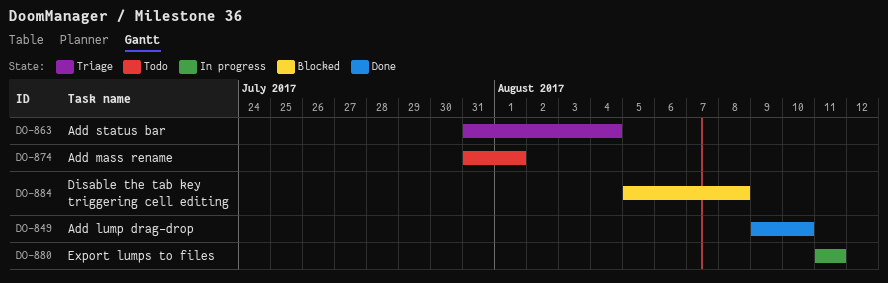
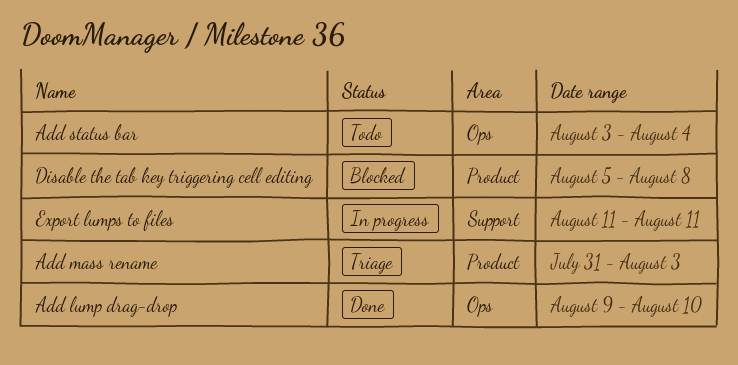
Add mass rename, status: Todo -> Triage
Add mass rename, due: Aug 1 -> Aug 3
Add status bar, status: Triage -> Todo
Add status bar, start: Jul 31 -> Aug 3

